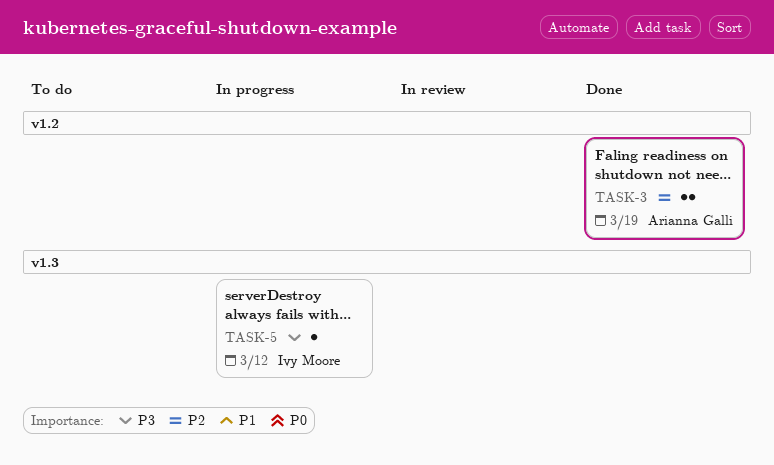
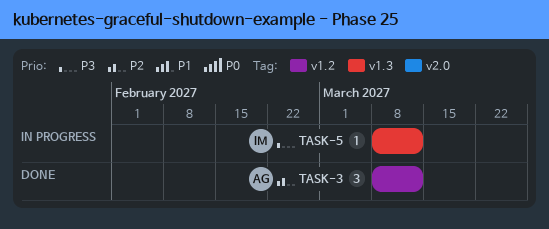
TASK-3, estimate: 2 -> 3
TASK-3, due: Mar 19 -> Mar 12

